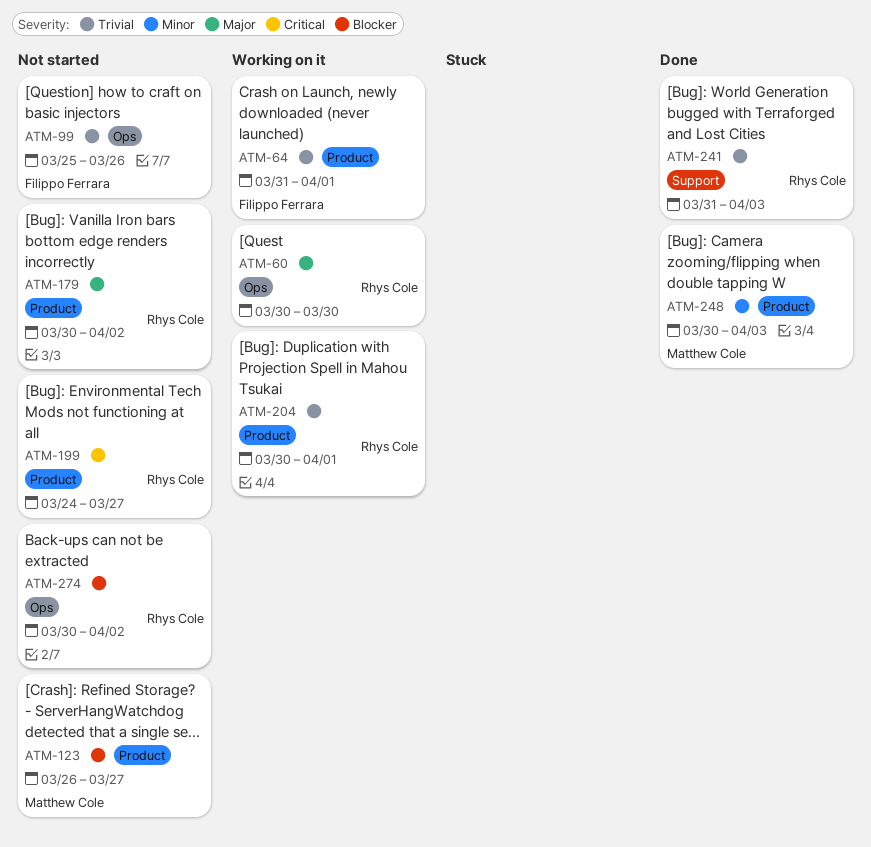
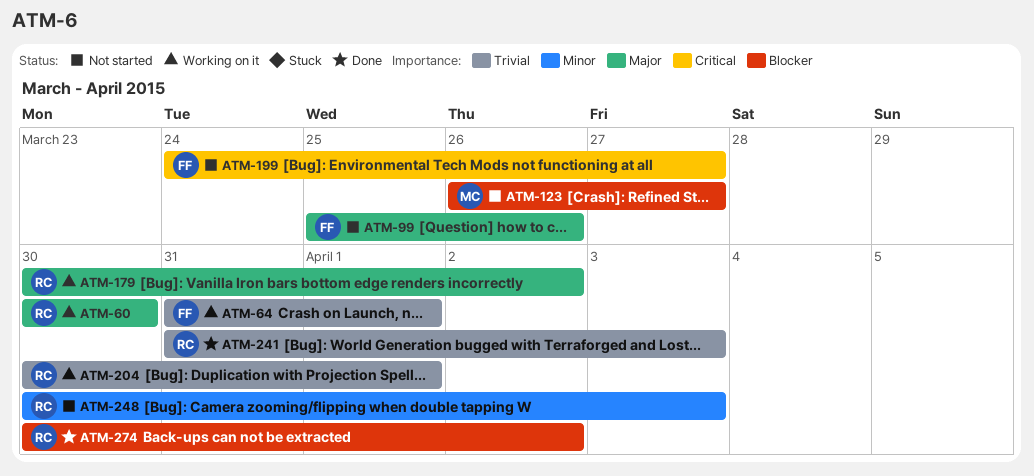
ATM-99, priority: Trivial -> Major
ATM-179, status: Not started -> Working on it
ATM-199, owner: Rhys Cole -> Filippo Ferrara
ATM-248, status: Done -> Not started
ATM-248, owner: Matthew Cole -> Rhys Cole
ATM-274, status: Not started -> Done

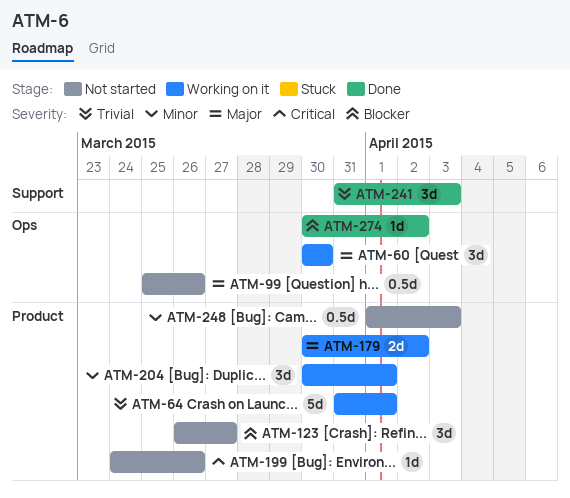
ATM-199, due: Mar 27 -> Mar 26
ATM-204, priority: Trivial -> Minor
ATM-248, start: Mar 30 -> Apr 1

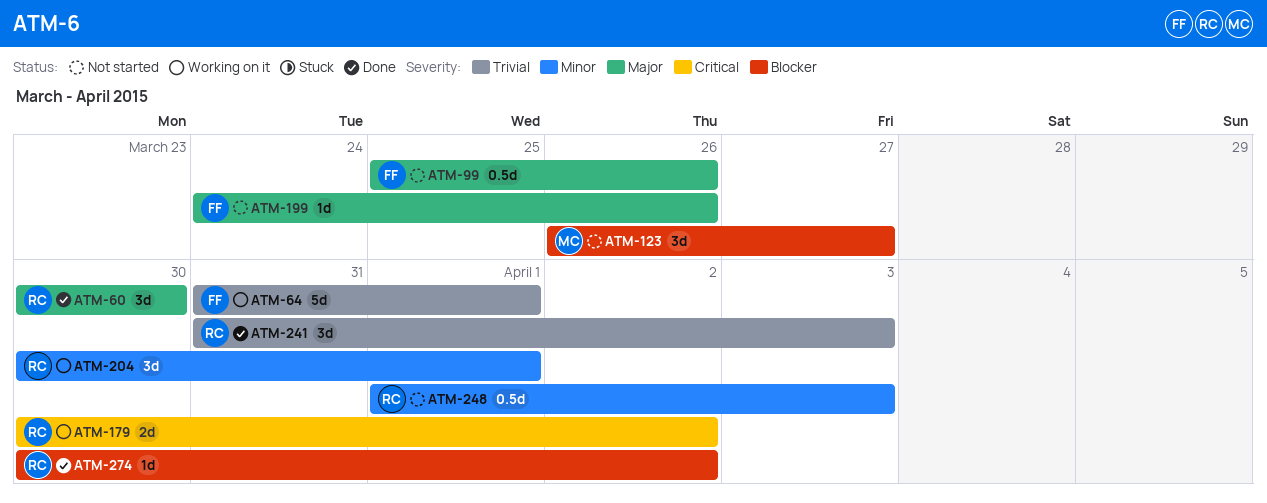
ATM-60, status: Working on it -> Done
ATM-179, priority: Major -> Critical
ATM-199, priority: Critical -> Major

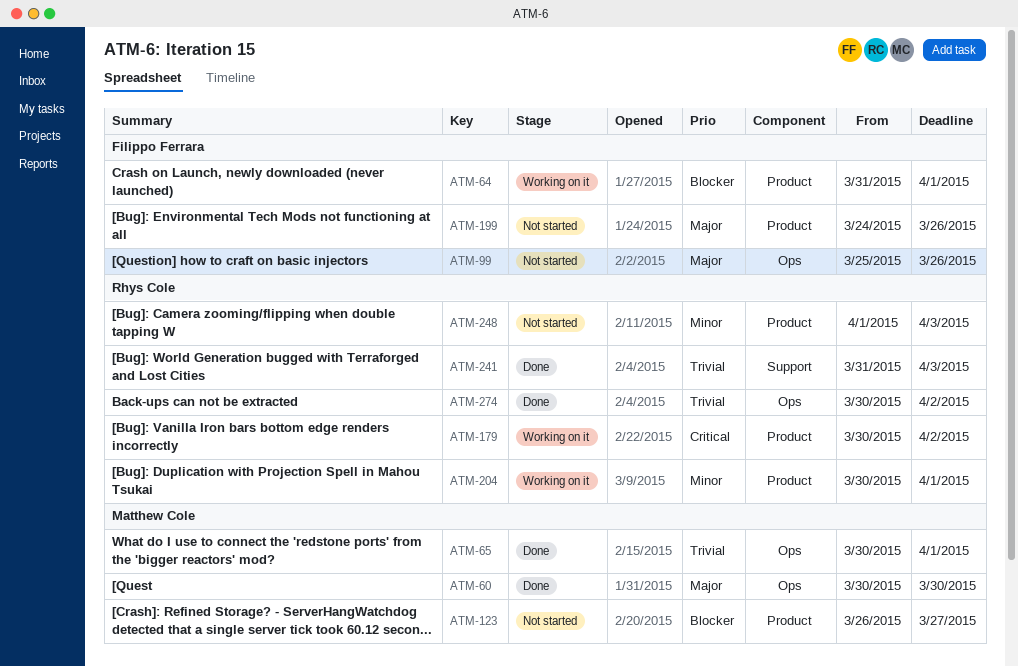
ATM-60, owner: Rhys Cole -> Matthew Cole
ATM-64, priority: Trivial -> Blocker
ATM-65: none -> present
ATM-274, priority: Blocker -> Trivial

